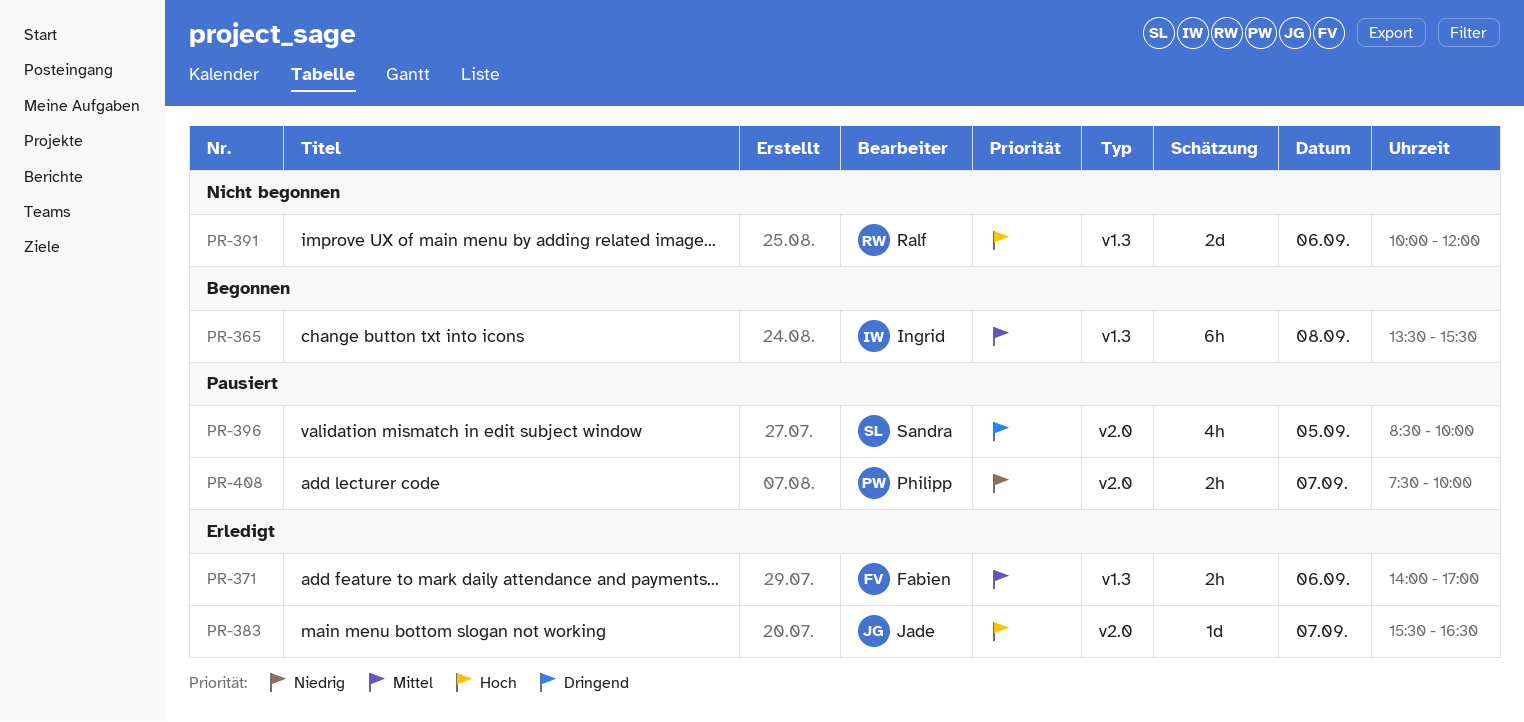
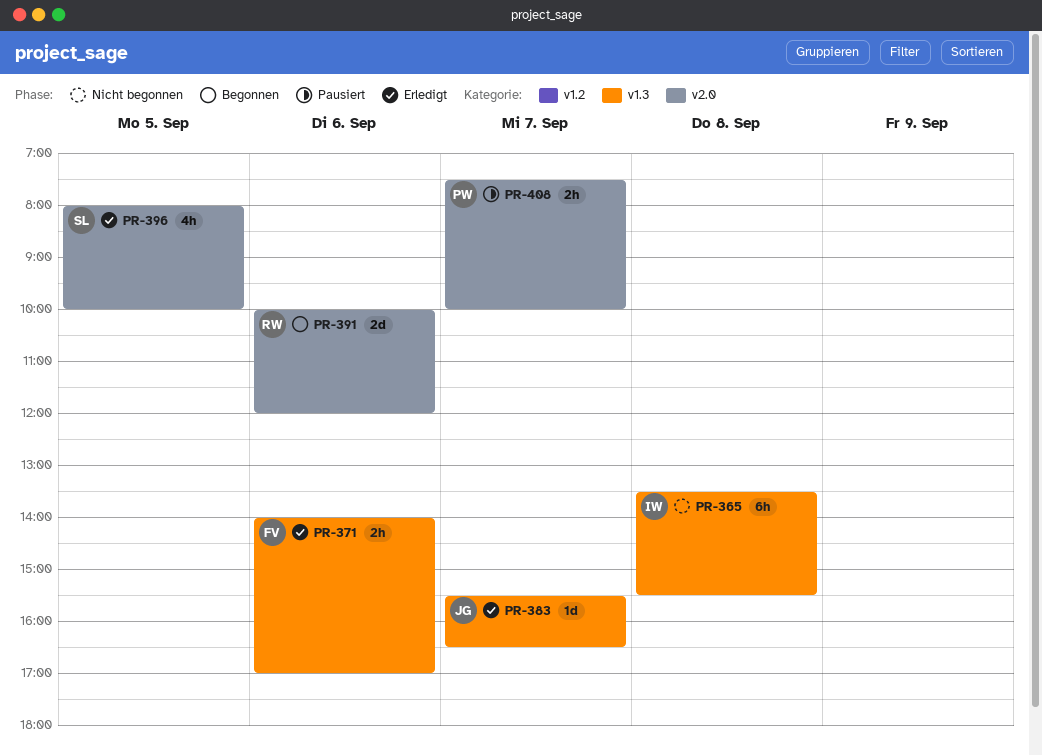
PR-365, status: Begonnen -> Nicht begonnen
PR-383, label: v2.0 -> v1.3
PR-391, status: Nicht begonnen -> Begonnen
PR-391, label: v1.3 -> v2.0
PR-396, status: Pausiert -> Erledigt
PR-396, begins: 08:30 -> 08:00

